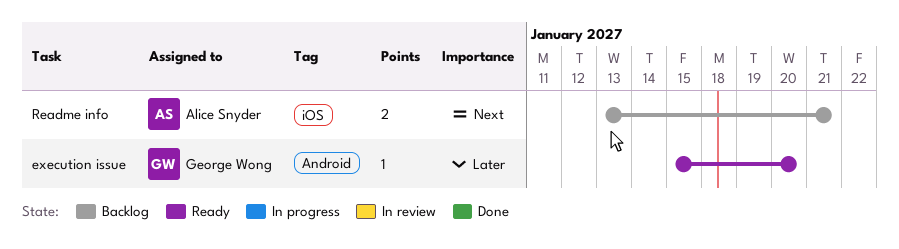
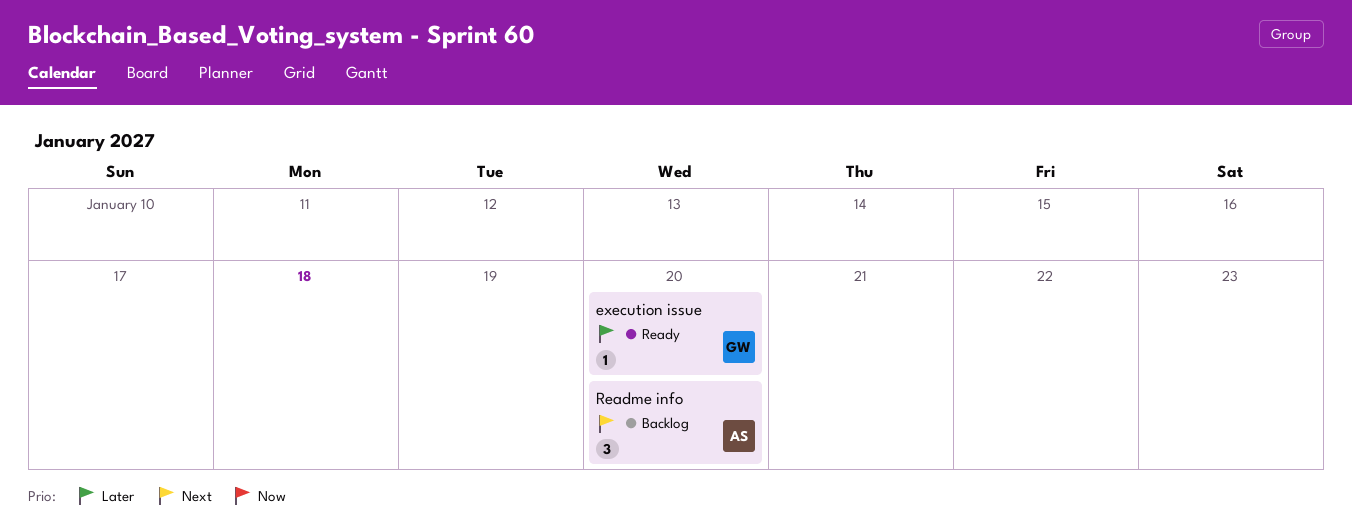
Readme info, estimate: 2 -> 3
Readme info, due: Jan 21 -> Jan 20

